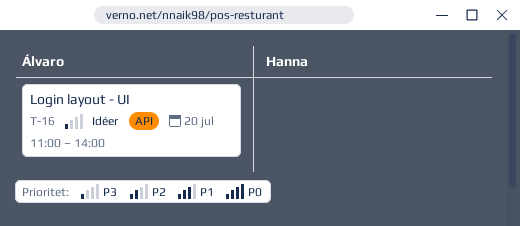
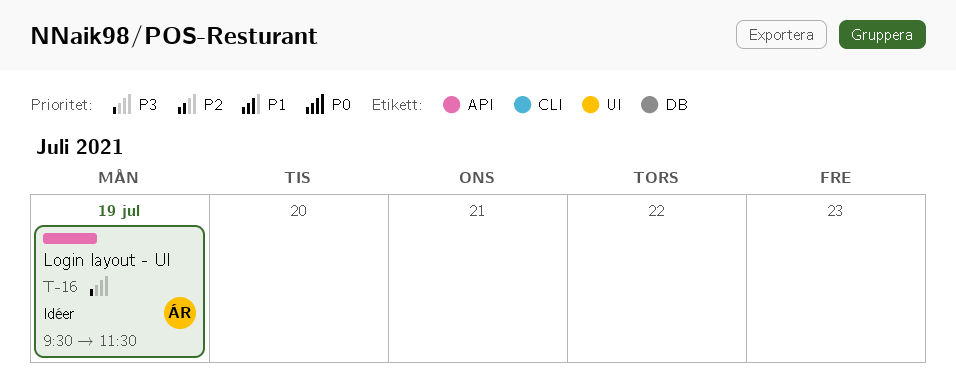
T-16, day: Jul 20 -> Jul 19
T-16, begins: 11:00 -> 09:30
T-16, ends: 14:00 -> 11:30

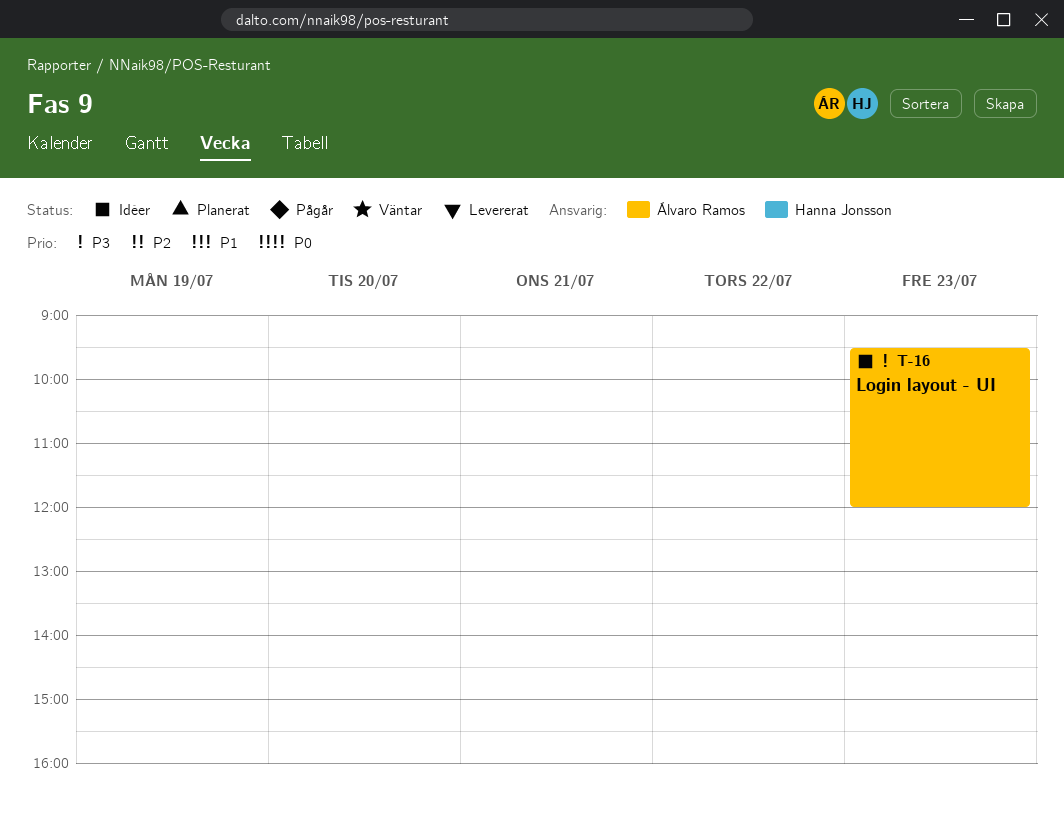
T-16, day: Jul 19 -> Jul 23
T-16, ends: 11:30 -> 12:00

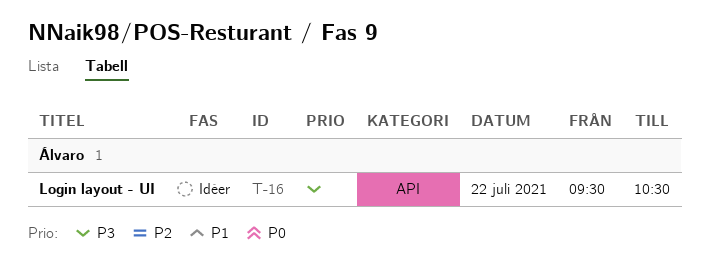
T-16, day: Jul 23 -> Jul 22
T-16, ends: 12:00 -> 10:30

